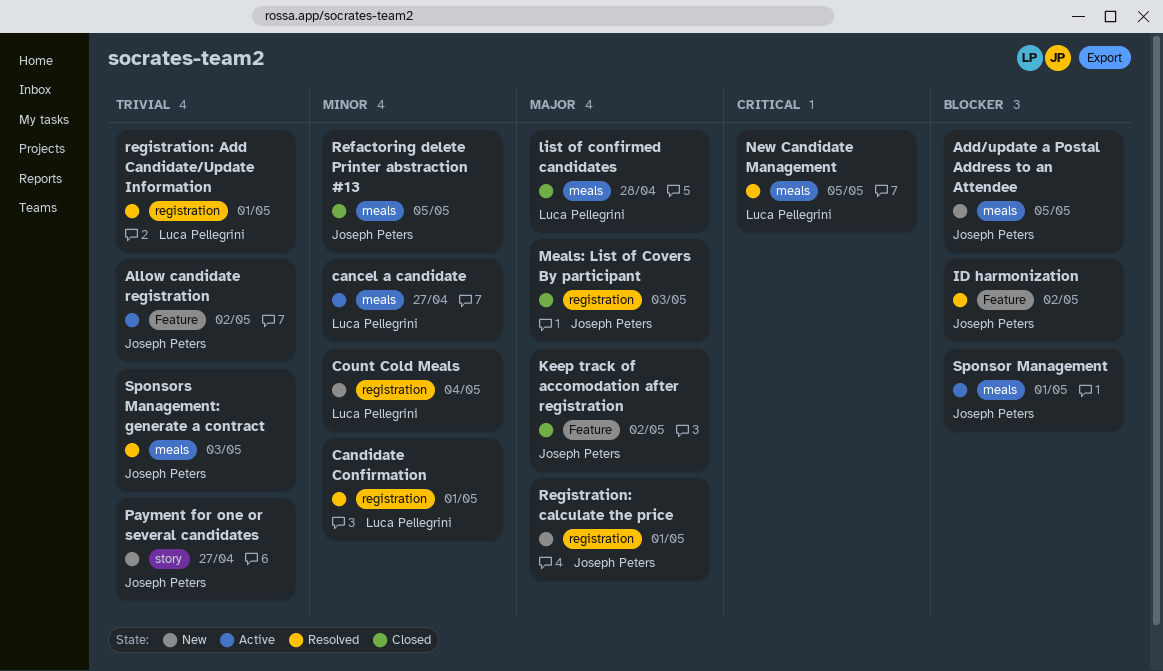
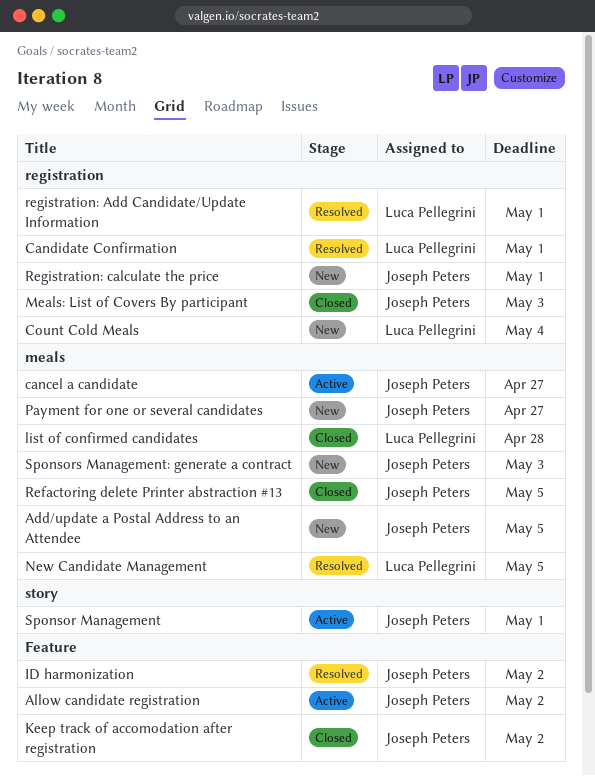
cancel a candidate, owner: Luca Pellegrini -> Joseph Peters
Payment for one or several candidates, label: story -> meals
Sponsor Management, label: meals -> story
Sponsors Management: generate a contract, status: Resolved -> New

